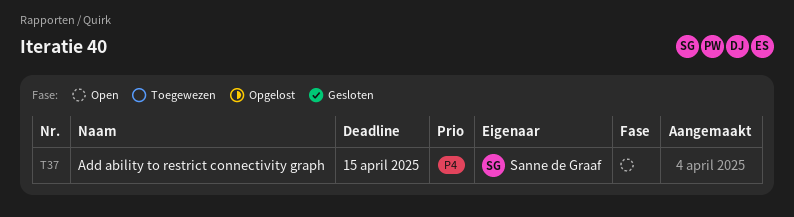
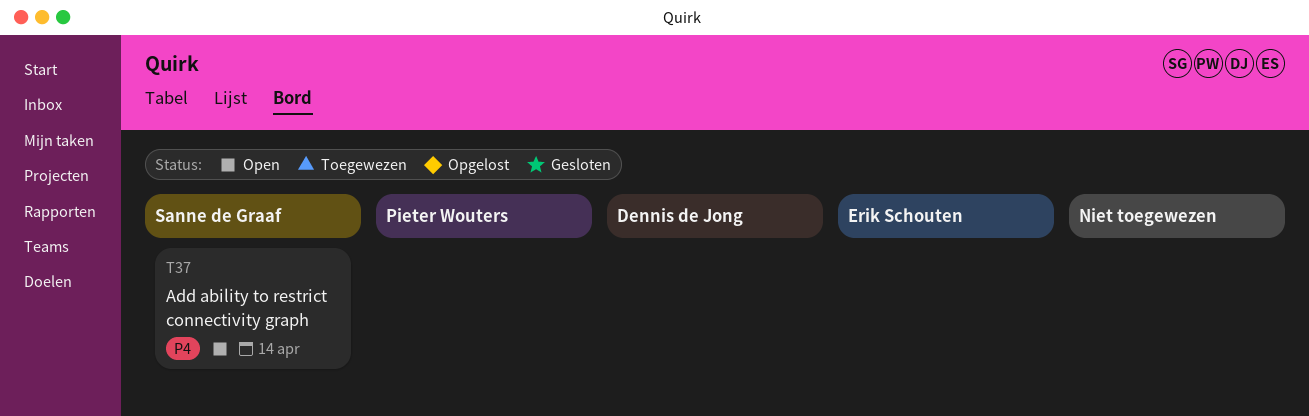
T37, due: Apr 15 -> Apr 14

